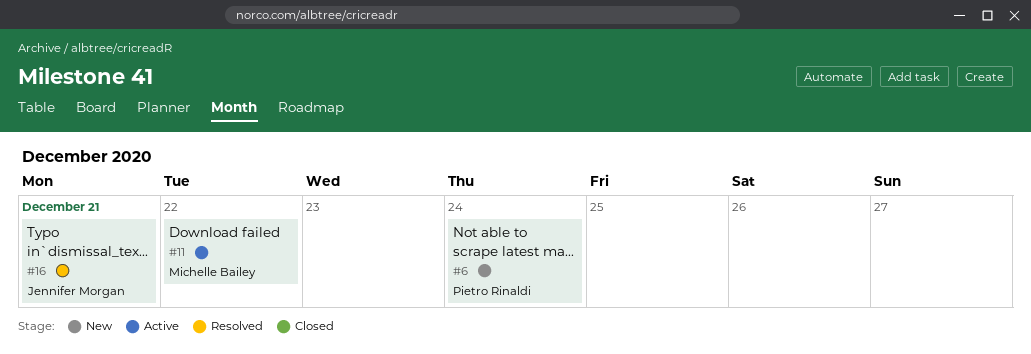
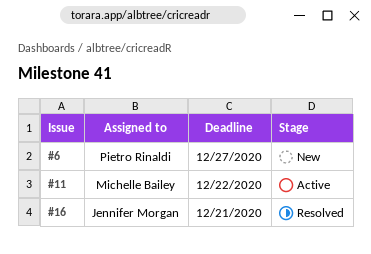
#6, due: Dec 24 -> Dec 27

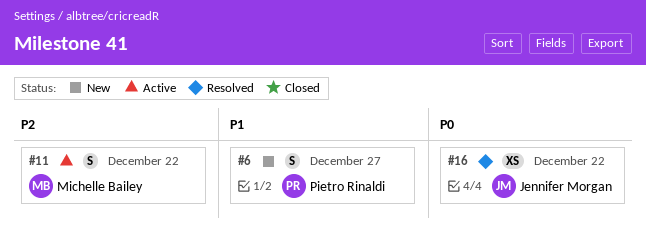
#16, due: Dec 21 -> Dec 22

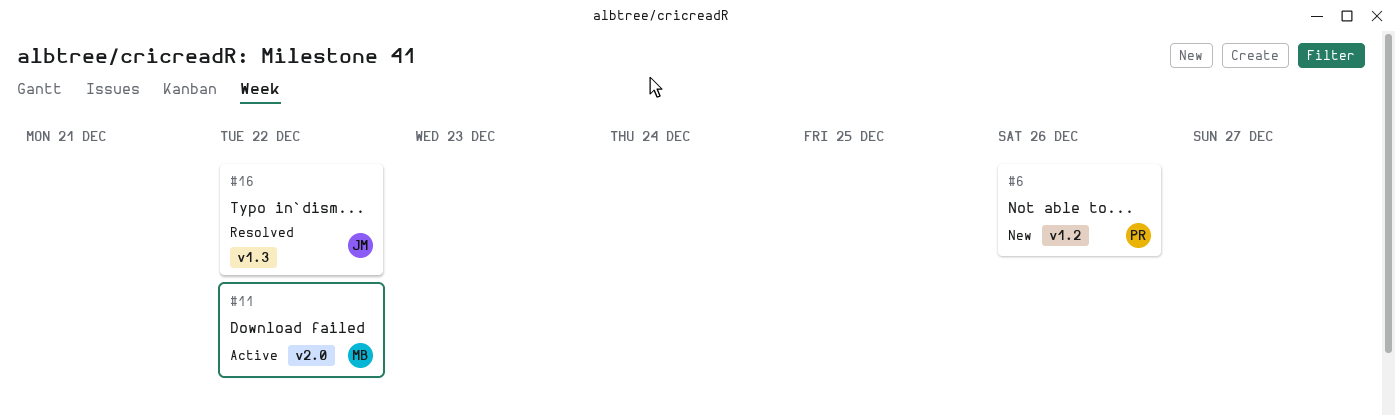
#6, due: Dec 27 -> Dec 26

